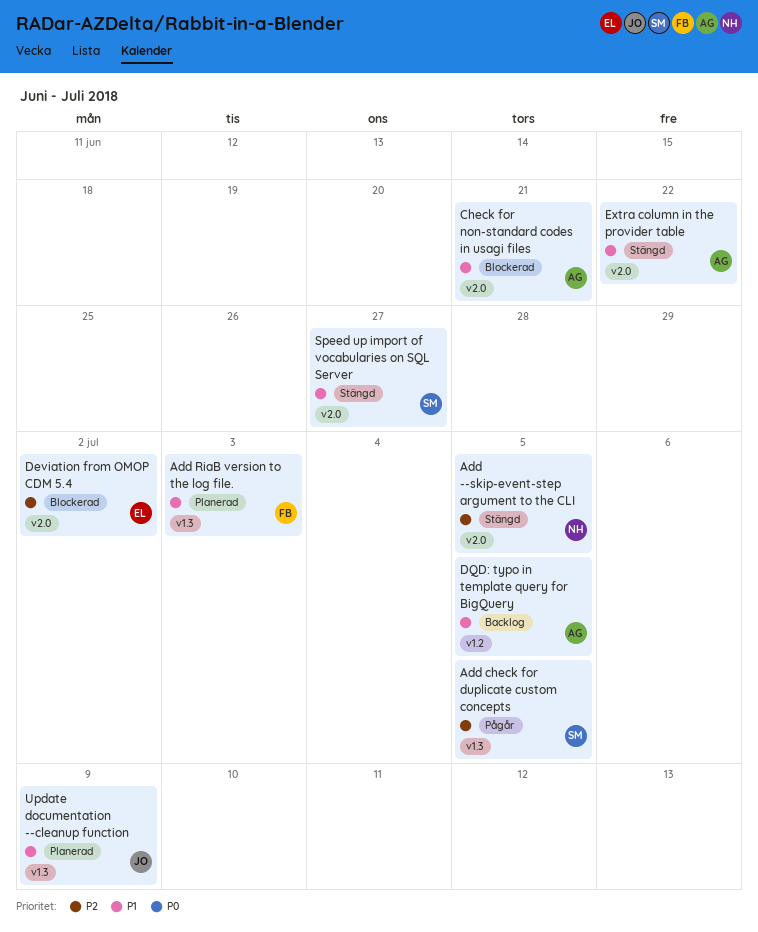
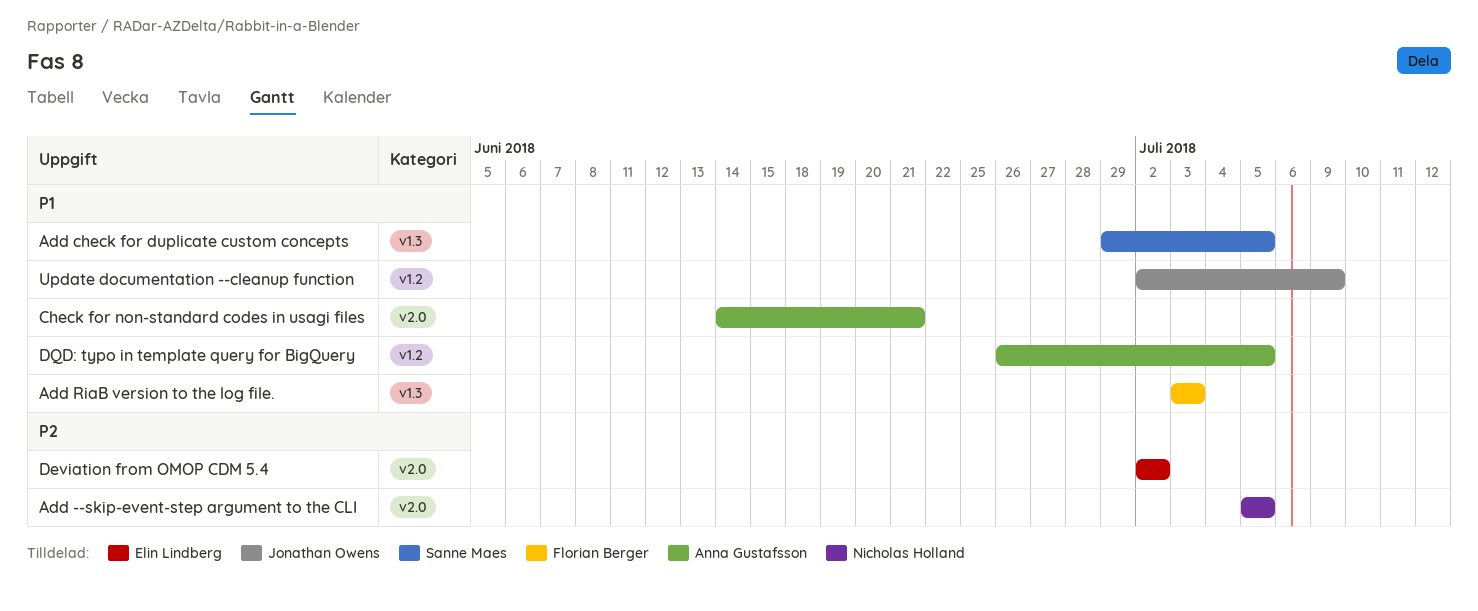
Add check for duplicate custom concepts, priority: P2 -> P1
Extra column in the provider table: present -> none
Speed up import of vocabularies on SQL Server: present -> none
Update documentation --cleanup function, label: v1.3 -> v1.2

